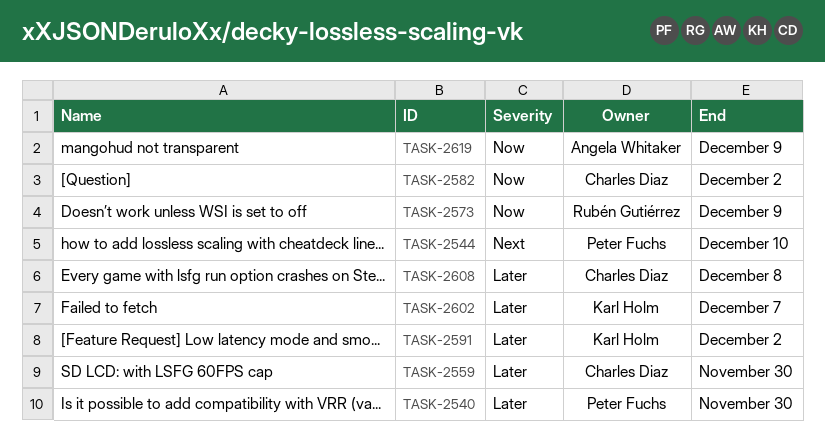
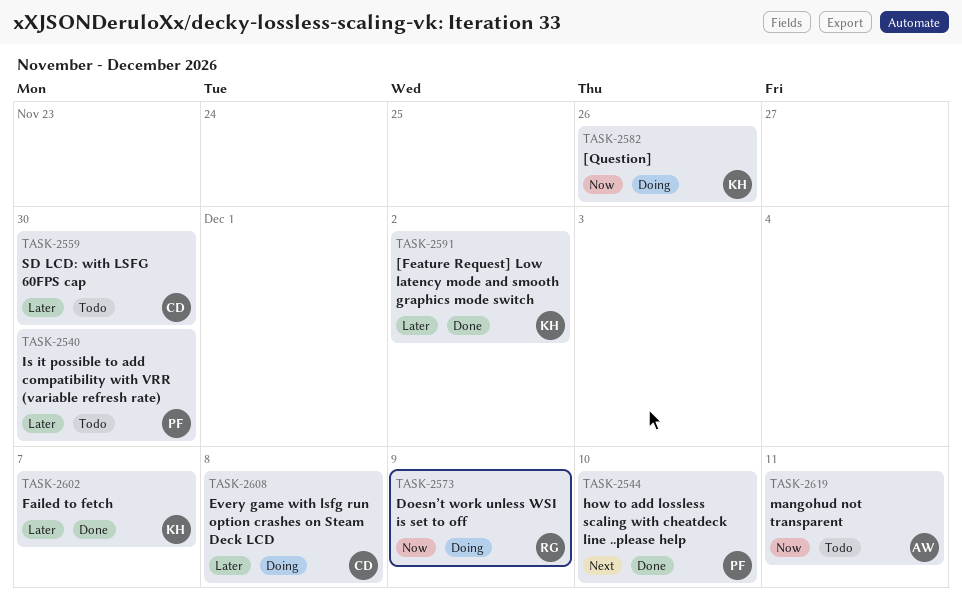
TASK-2582, owner: Charles Diaz -> Karl Holm
TASK-2582, due: Dec 2 -> Nov 26
TASK-2619, due: Dec 9 -> Dec 11

